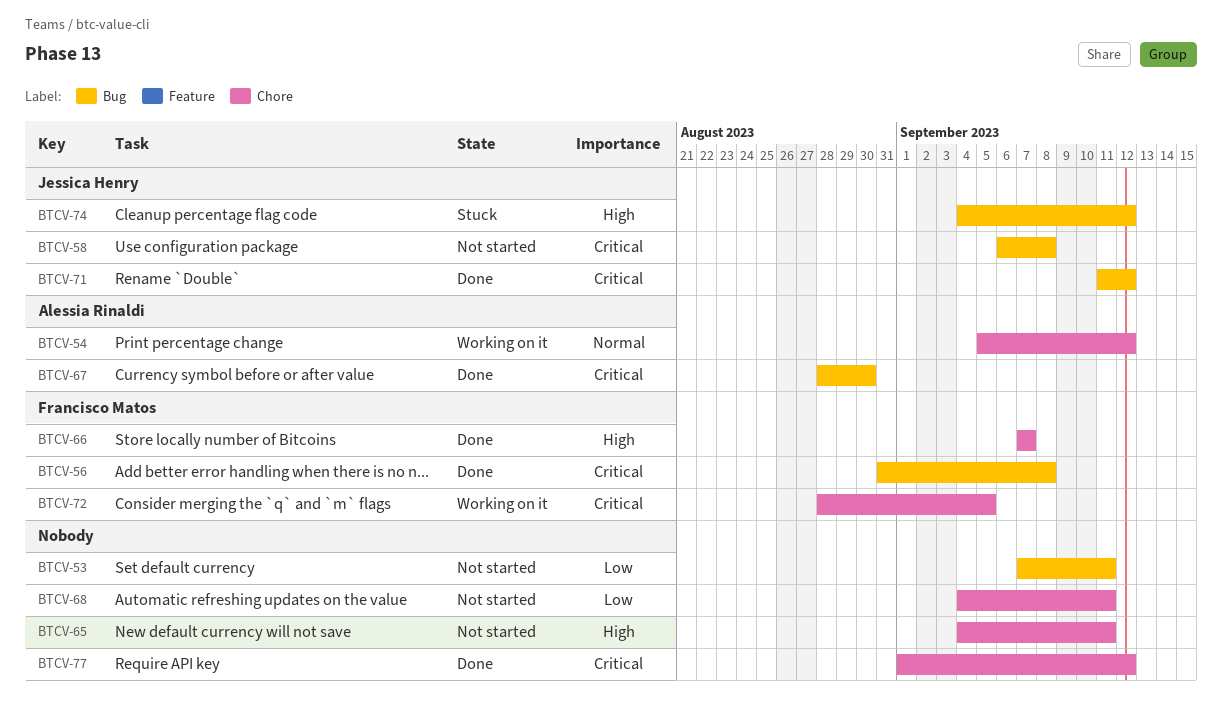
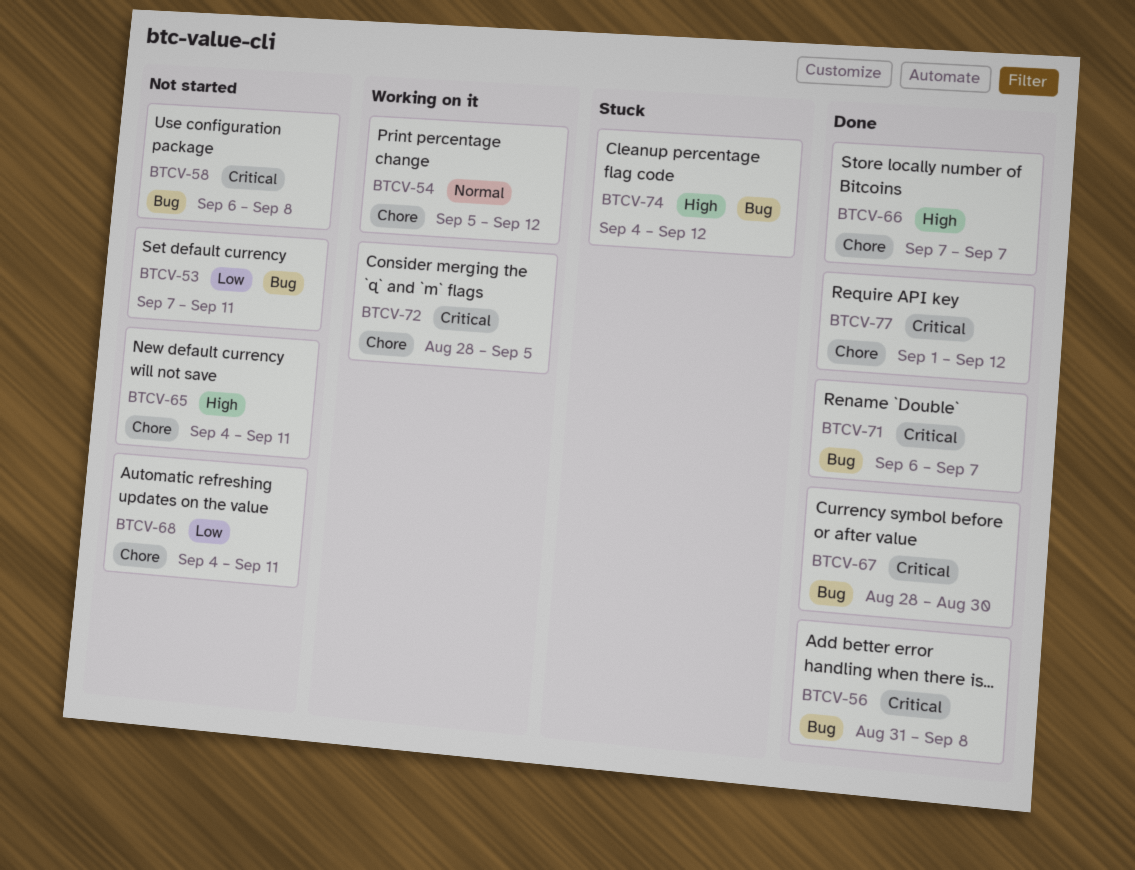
BTCV-71, start: Sep 11 -> Sep 6
BTCV-71, due: Sep 12 -> Sep 7

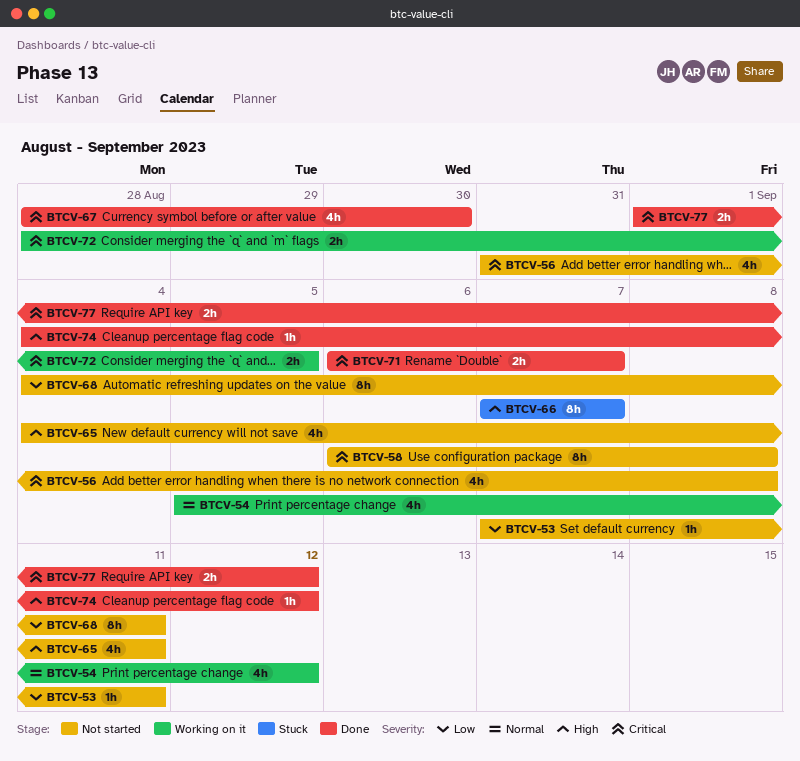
BTCV-56, status: Done -> Not started
BTCV-66, status: Done -> Stuck
BTCV-74, status: Stuck -> Done

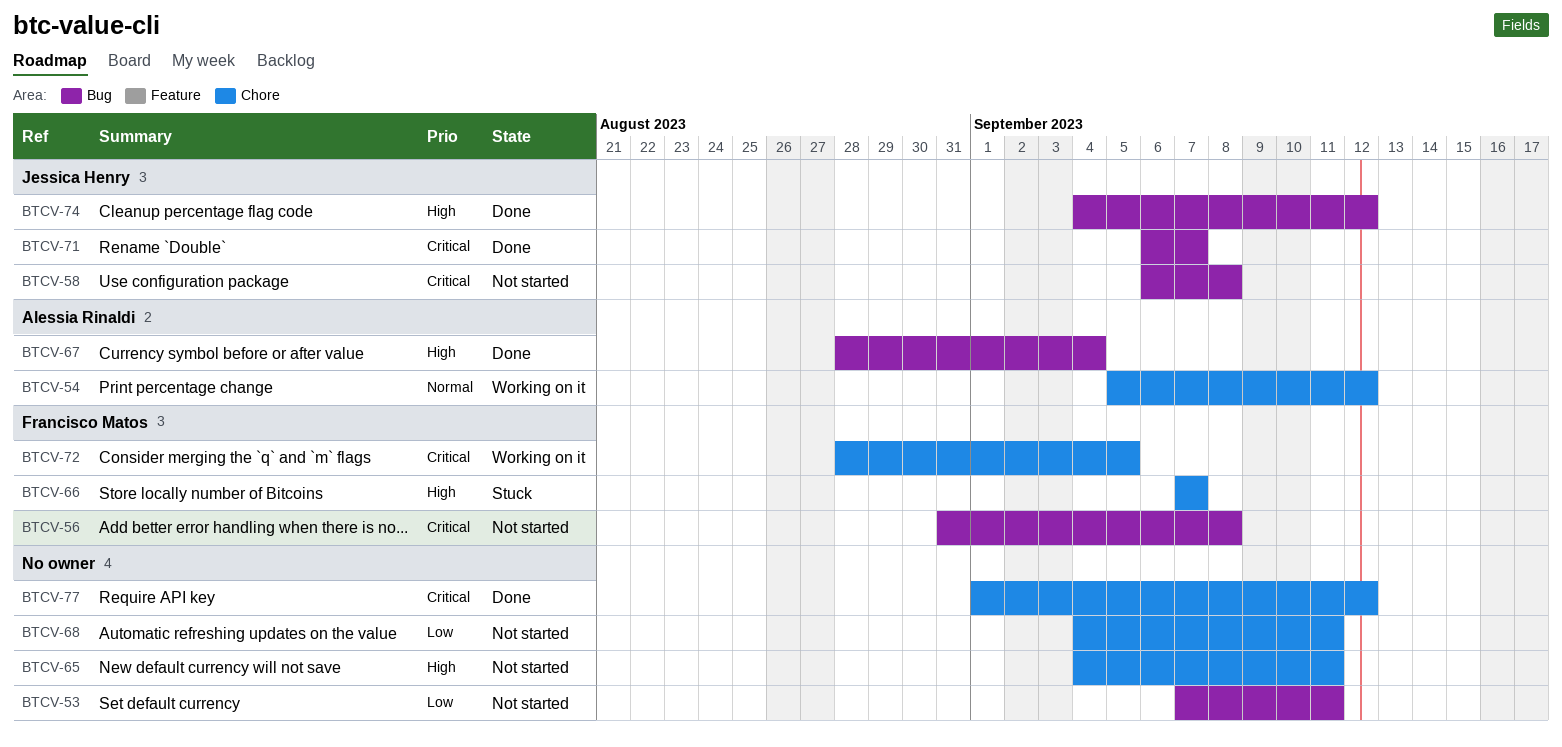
BTCV-67, priority: Critical -> High
BTCV-67, due: Aug 30 -> Sep 4

